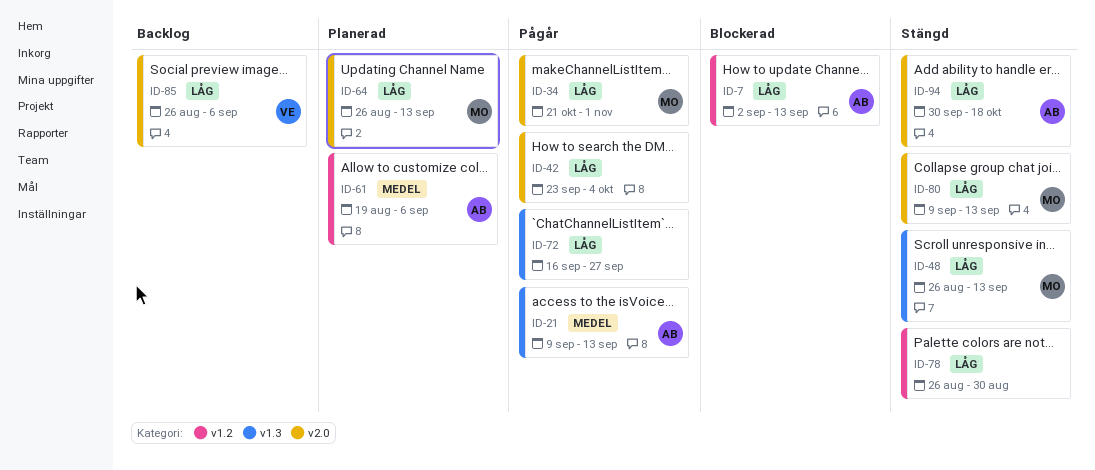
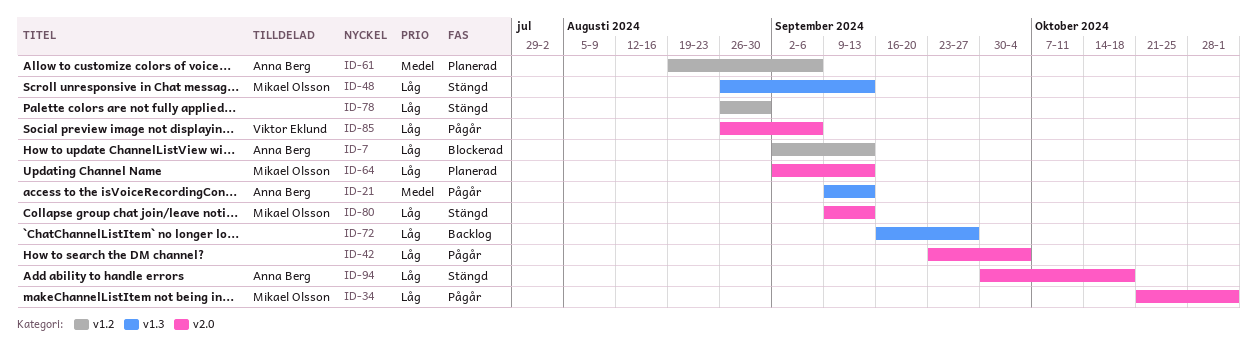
ID-64, start: Aug 26 -> Sep 2
ID-72, status: Pågår -> Backlog
ID-85, status: Backlog -> Pågår

